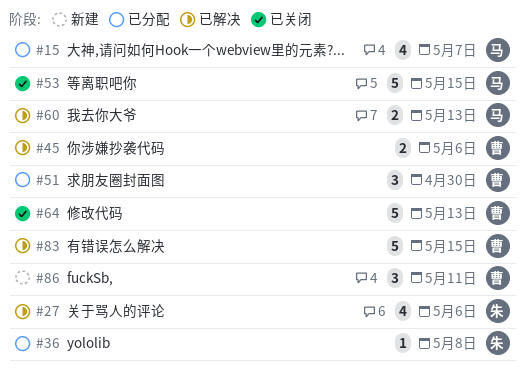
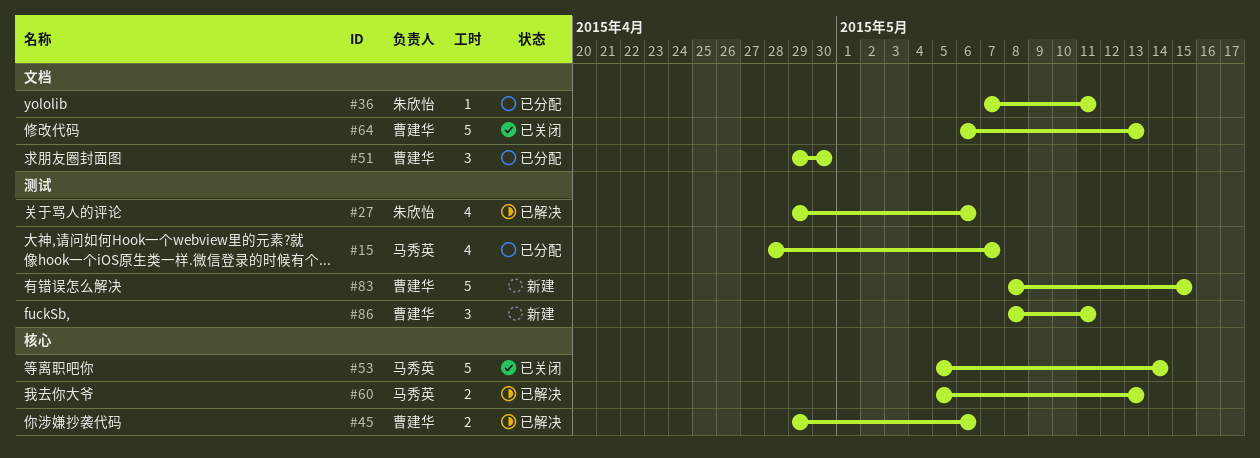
#36, due: May 8 -> May 11
#53, due: May 15 -> May 14
#83, status: 已解决 -> 新建

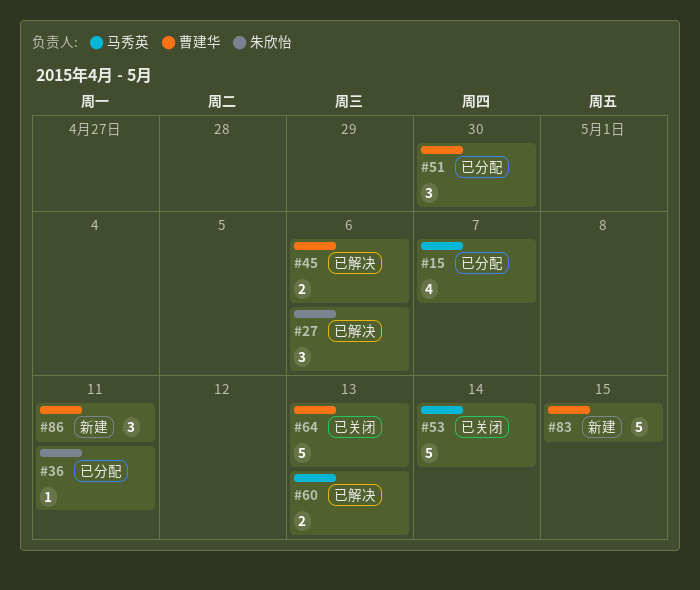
#27, estimate: 4 -> 3

